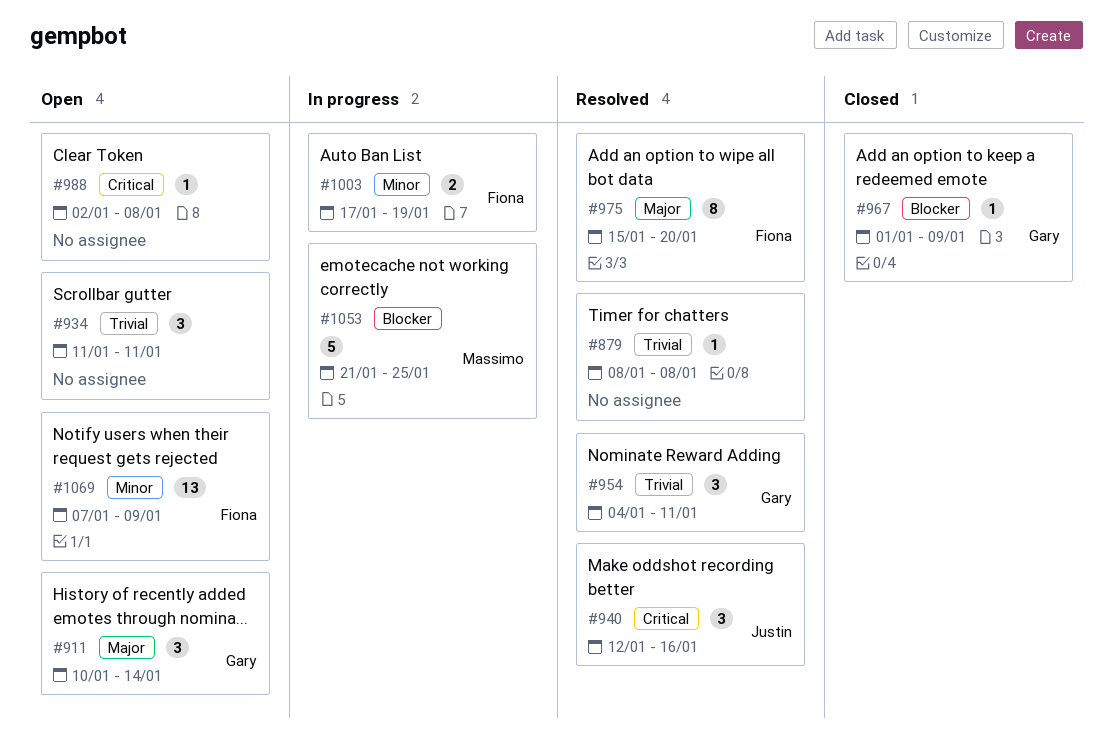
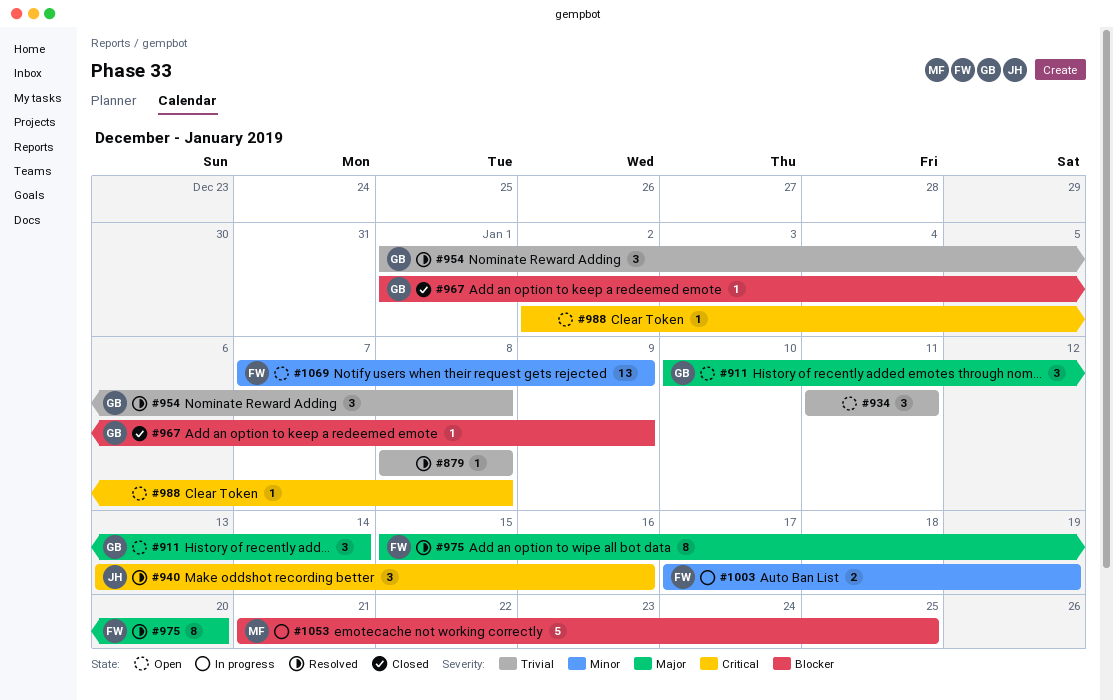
#940, start: Jan 12 -> Jan 13
#954, start: Jan 4 -> Jan 1
#954, due: Jan 11 -> Jan 8

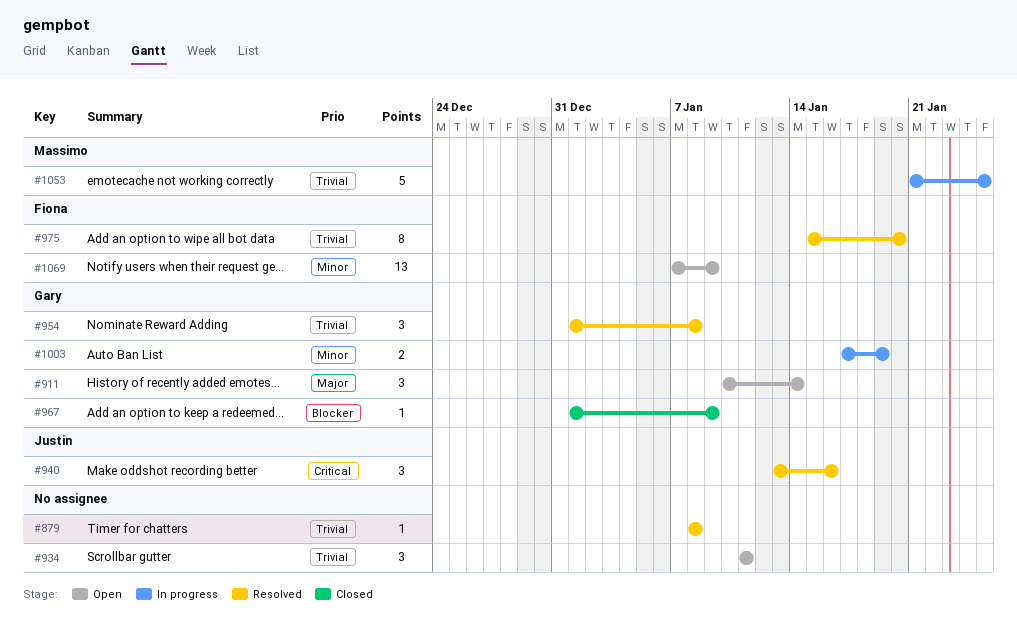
#975, priority: Major -> Trivial
#988: present -> none
#1003, owner: Fiona -> Gary
#1053, priority: Blocker -> Trivial

